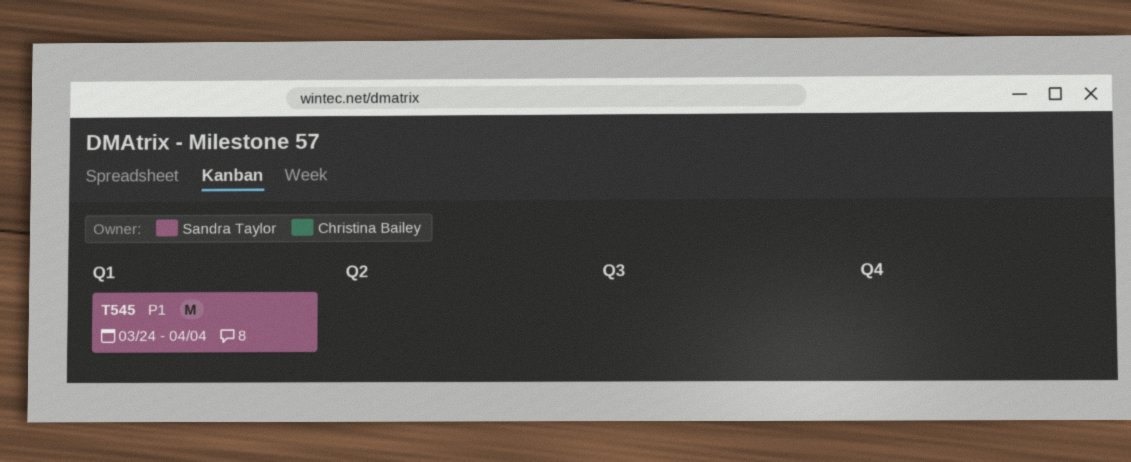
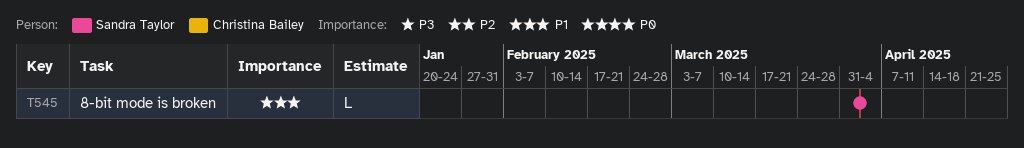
T545, estimate: M -> L
T545, start: Mar 24 -> Mar 31

